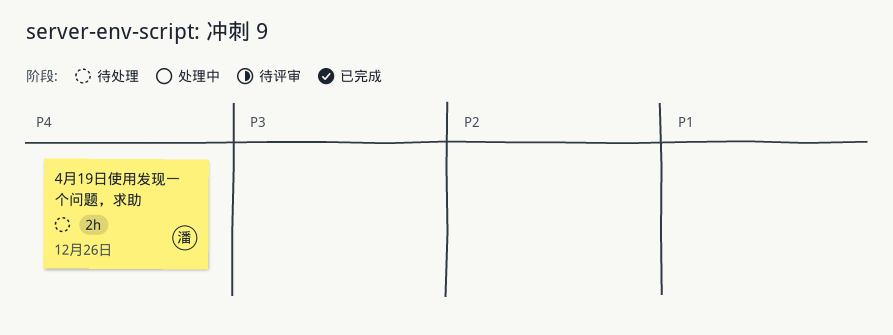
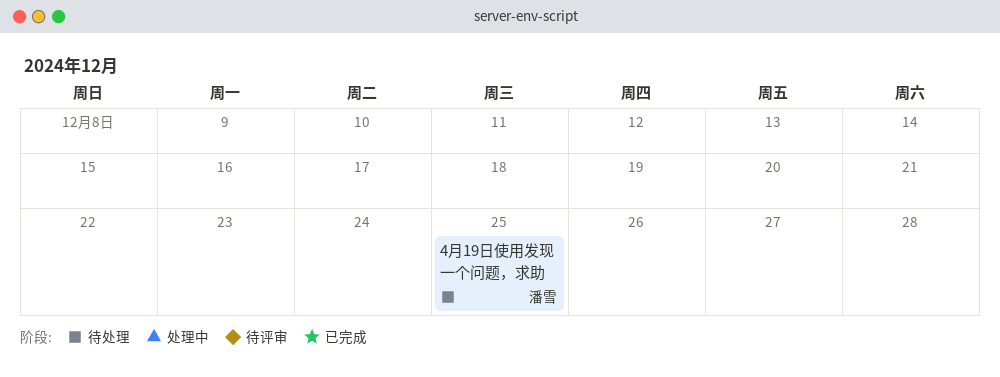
4月19日使用发现一个问题，求助, due: Dec 26 -> Dec 25

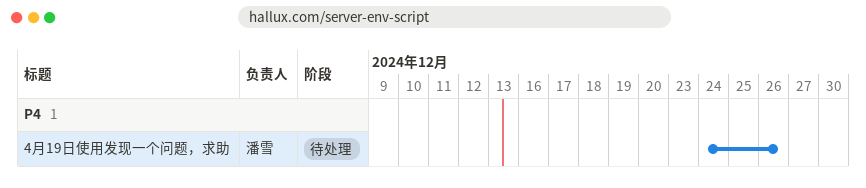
4月19日使用发现一个问题，求助, due: Dec 25 -> Dec 26

